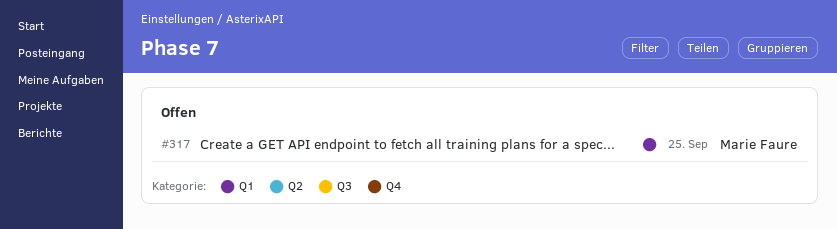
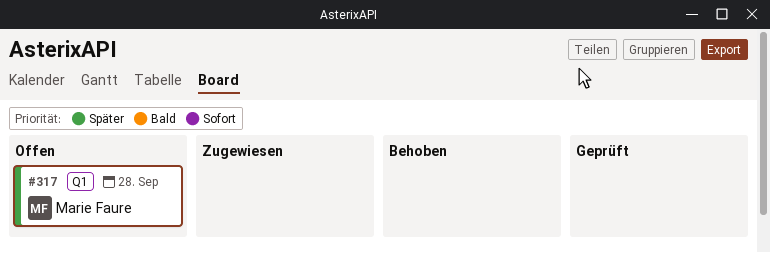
#317, due: Sep 25 -> Sep 28

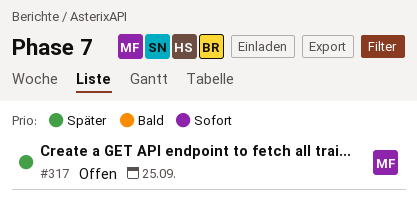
#317, due: Sep 28 -> Sep 25

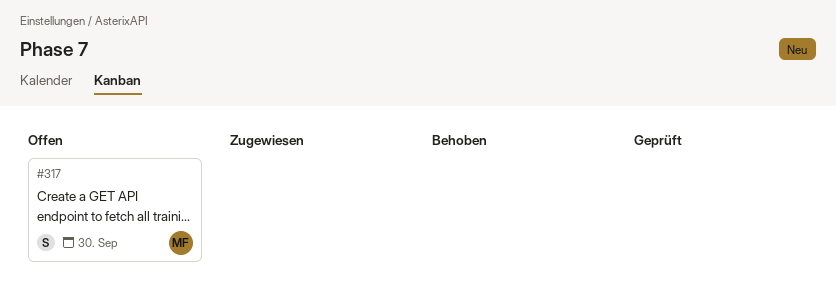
#317, due: Sep 25 -> Sep 30

